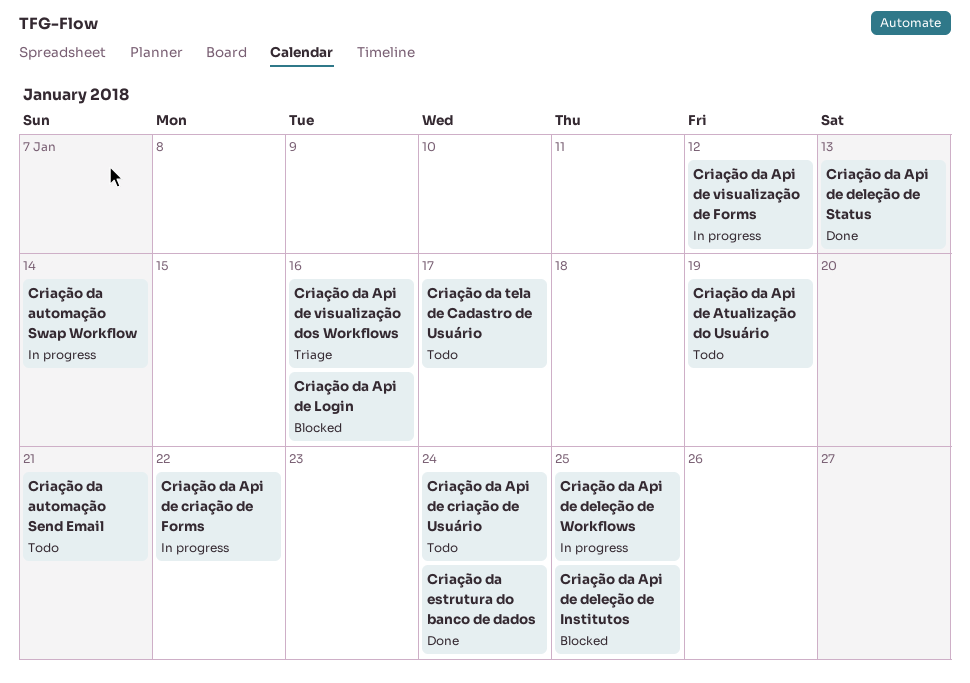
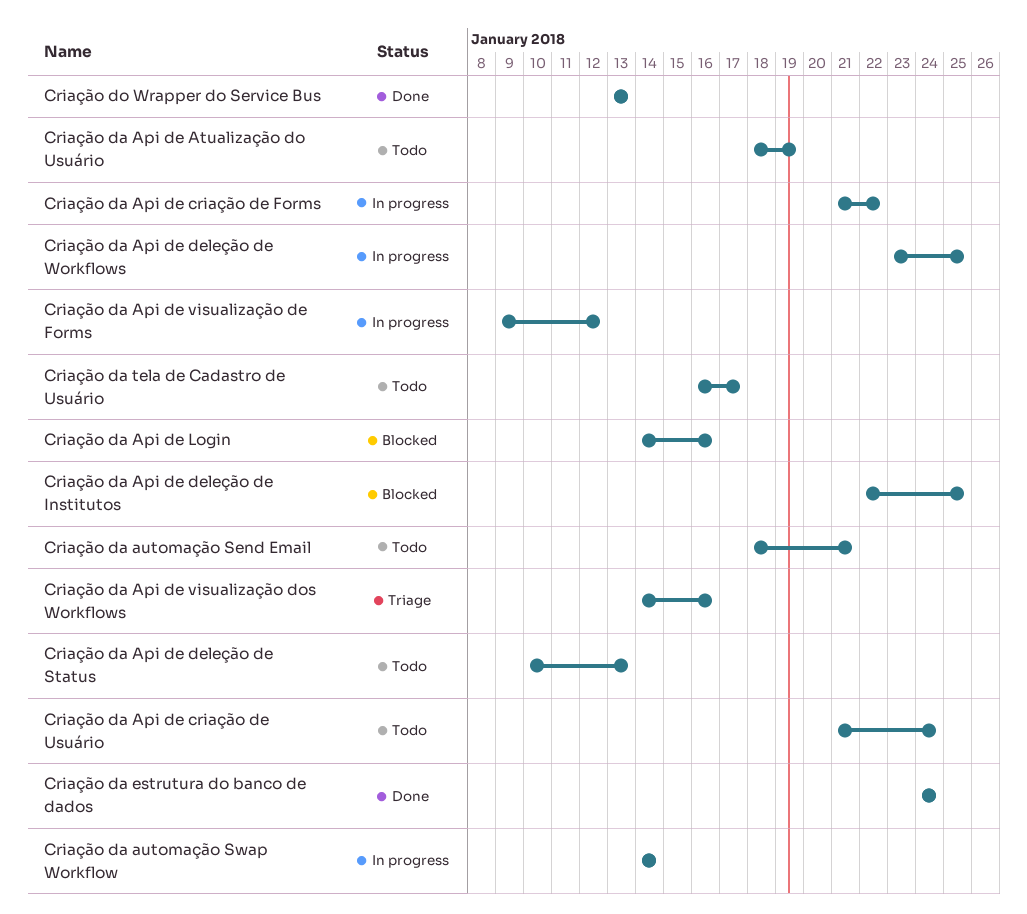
Criação da Api de deleção de Status, status: Done -> Todo
Criação do Wrapper do Service Bus: none -> present

